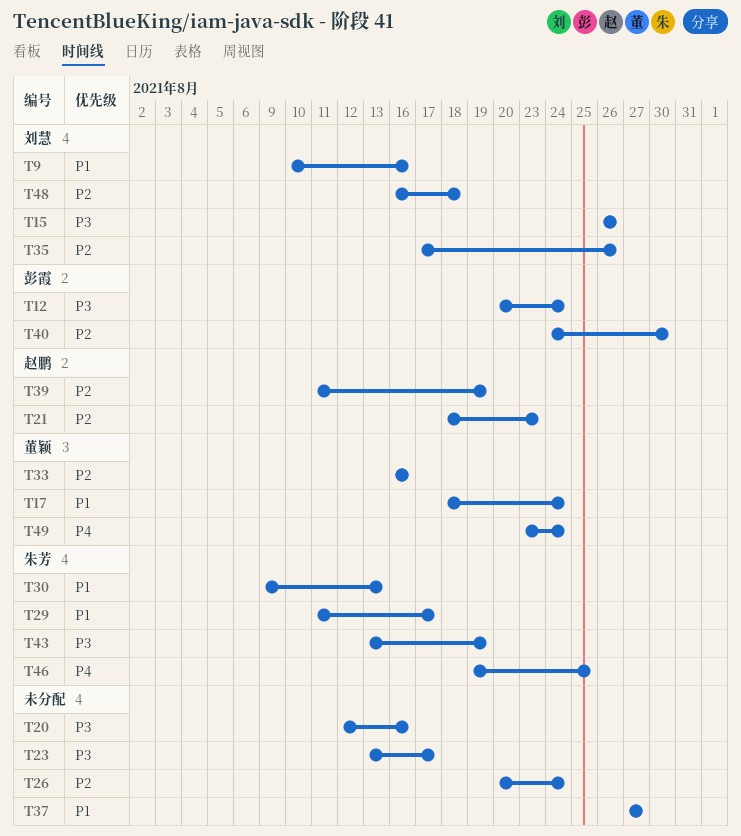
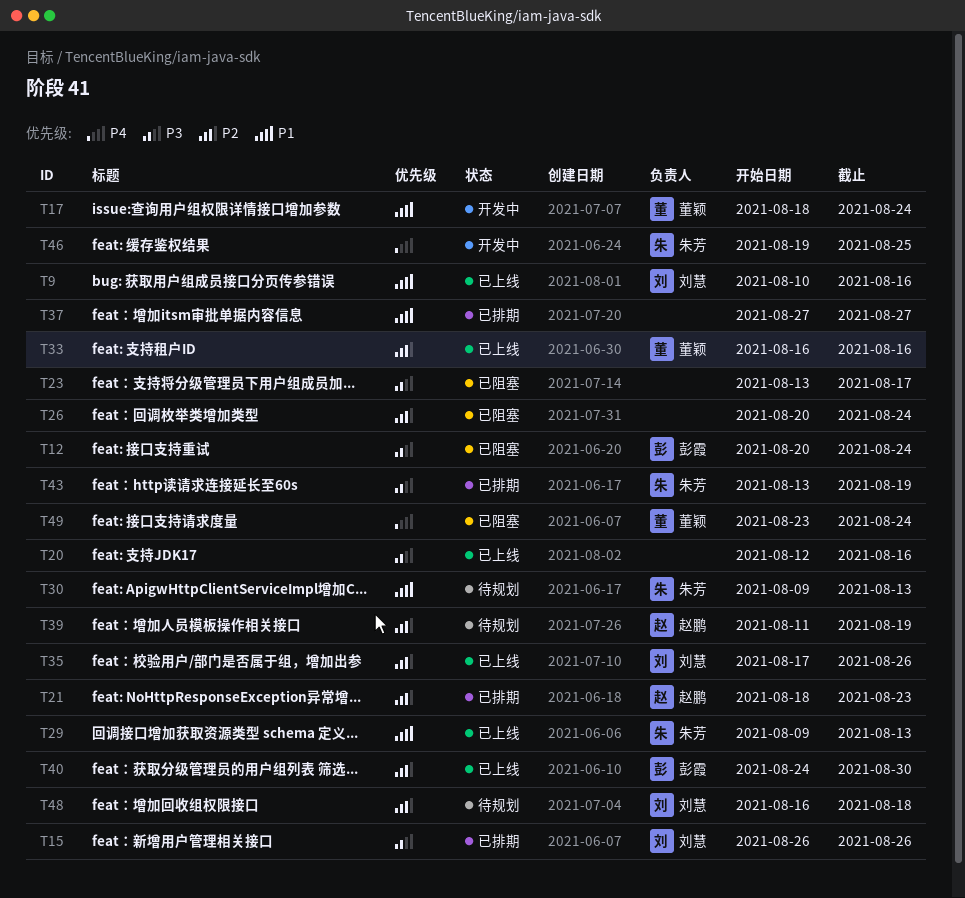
T29, start: Aug 11 -> Aug 9
T29, due: Aug 17 -> Aug 13

